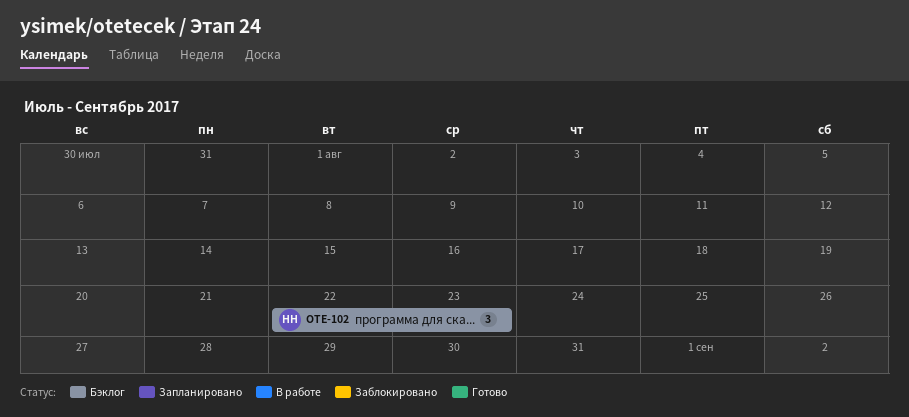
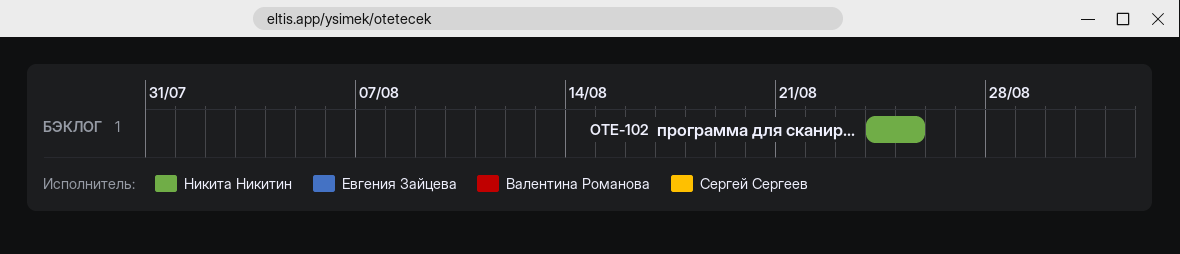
OTE-102, start: Aug 22 -> Aug 24
OTE-102, due: Aug 23 -> Aug 25

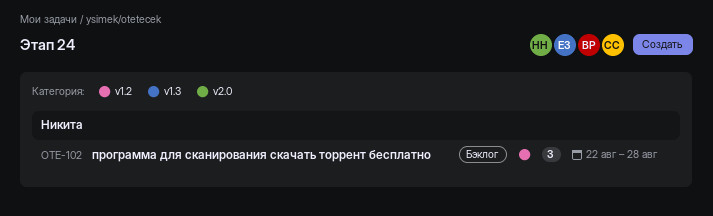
OTE-102, start: Aug 24 -> Aug 22
OTE-102, due: Aug 25 -> Aug 28

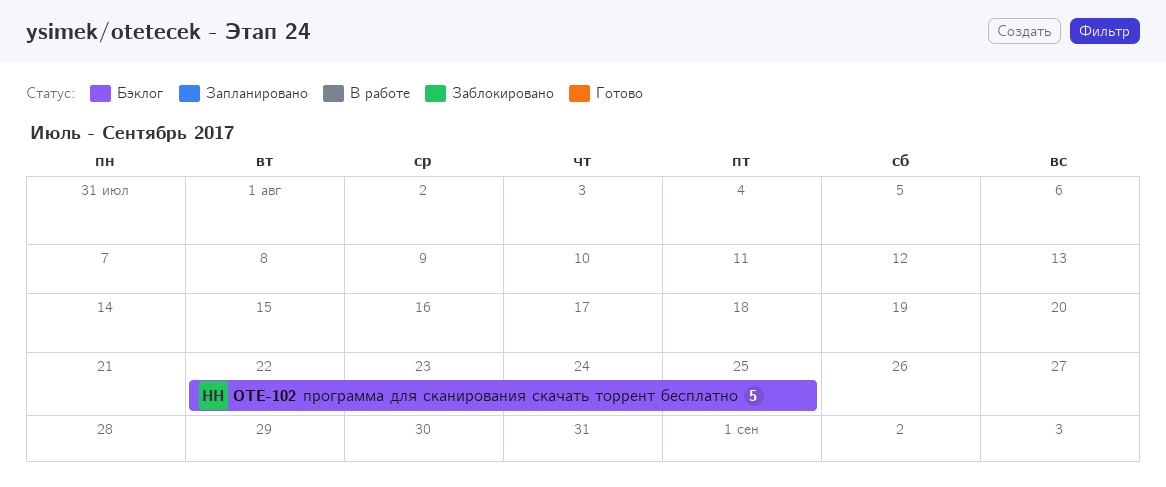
OTE-102, estimate: 3 -> 5
OTE-102, due: Aug 28 -> Aug 25

